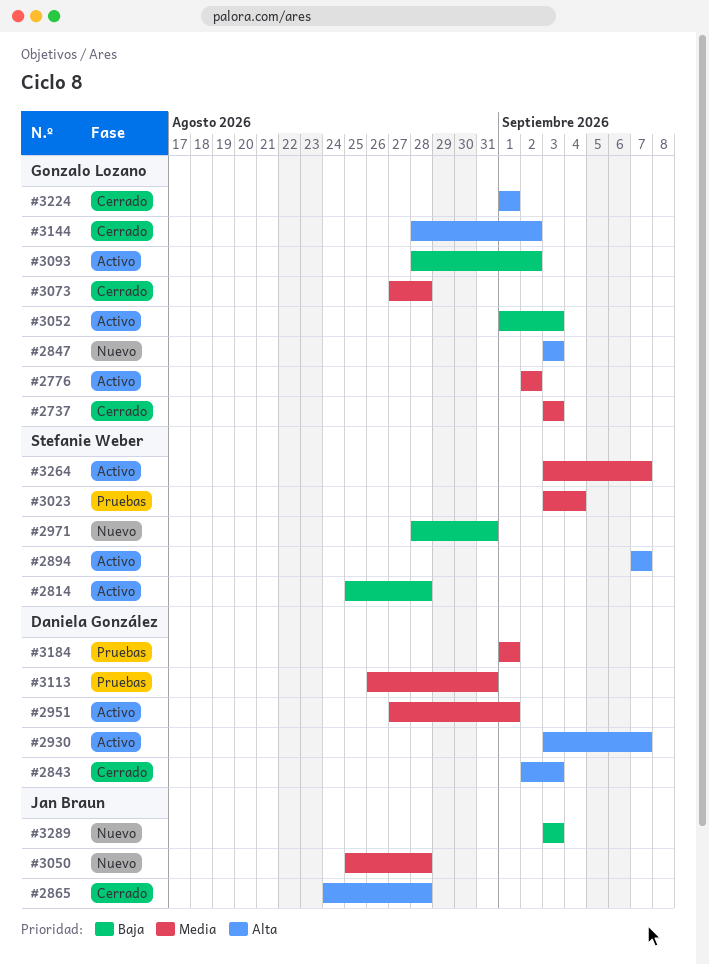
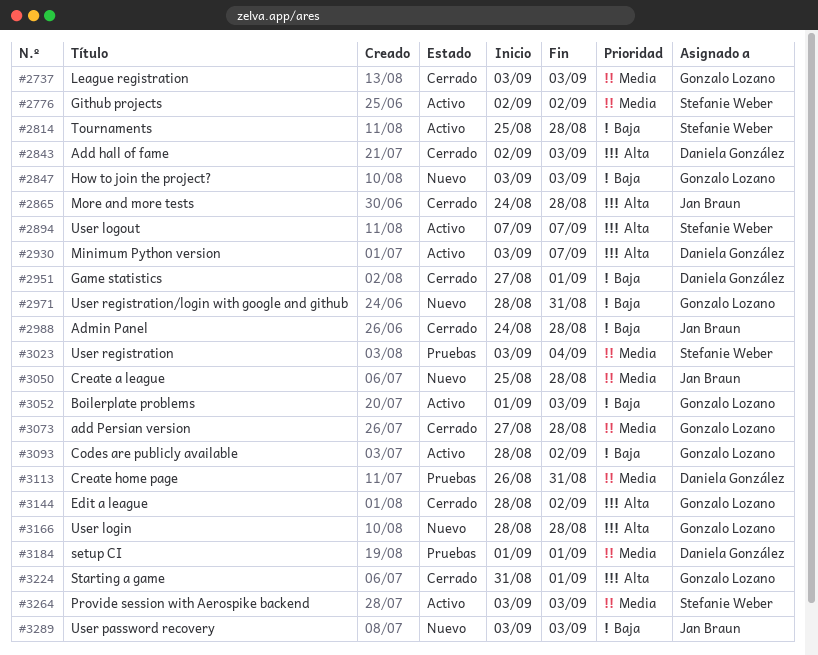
#2776, owner: Gonzalo Lozano -> Stefanie Weber
#2847, priority: Alta -> Baja
#2951, status: Activo -> Cerrado
#2951, priority: Media -> Baja
#2971, owner: Stefanie Weber -> Gonzalo Lozano
#2988: none -> present
#3166: none -> present
#3224, start: Sep 1 -> Aug 31
#3264, due: Sep 7 -> Sep 3

